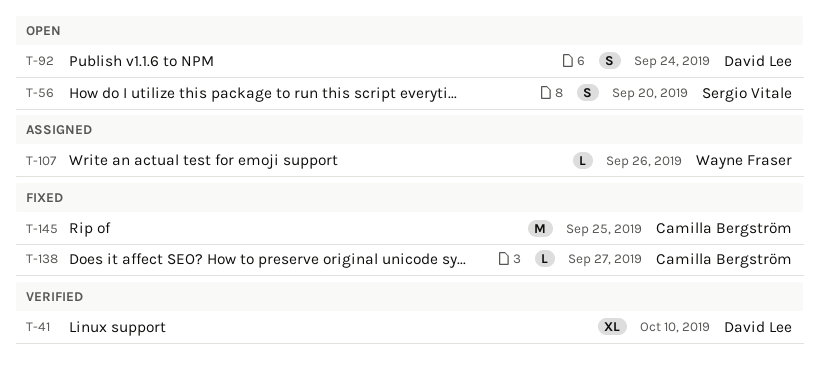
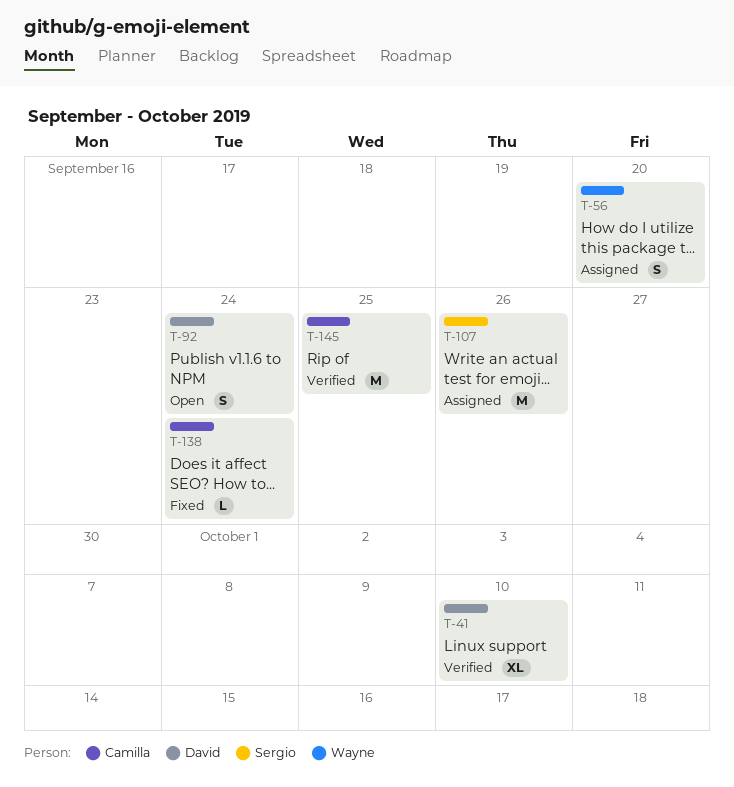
T-56, status: Open -> Assigned
T-56, owner: Sergio Vitale -> Wayne Fraser
T-107, owner: Wayne Fraser -> Sergio Vitale
T-107, estimate: L -> M
T-138, due: Sep 27 -> Sep 24
T-145, status: Fixed -> Verified

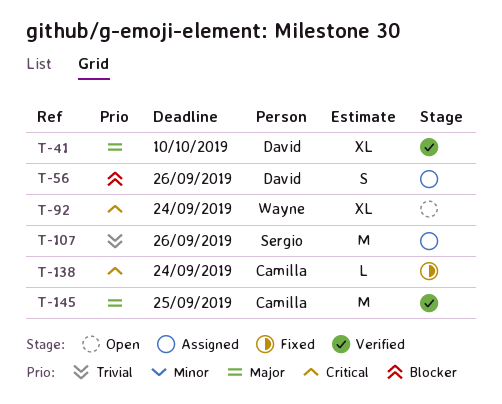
T-56, owner: Wayne -> David
T-56, due: Sep 20 -> Sep 26
T-92, owner: David -> Wayne
T-92, estimate: S -> XL

